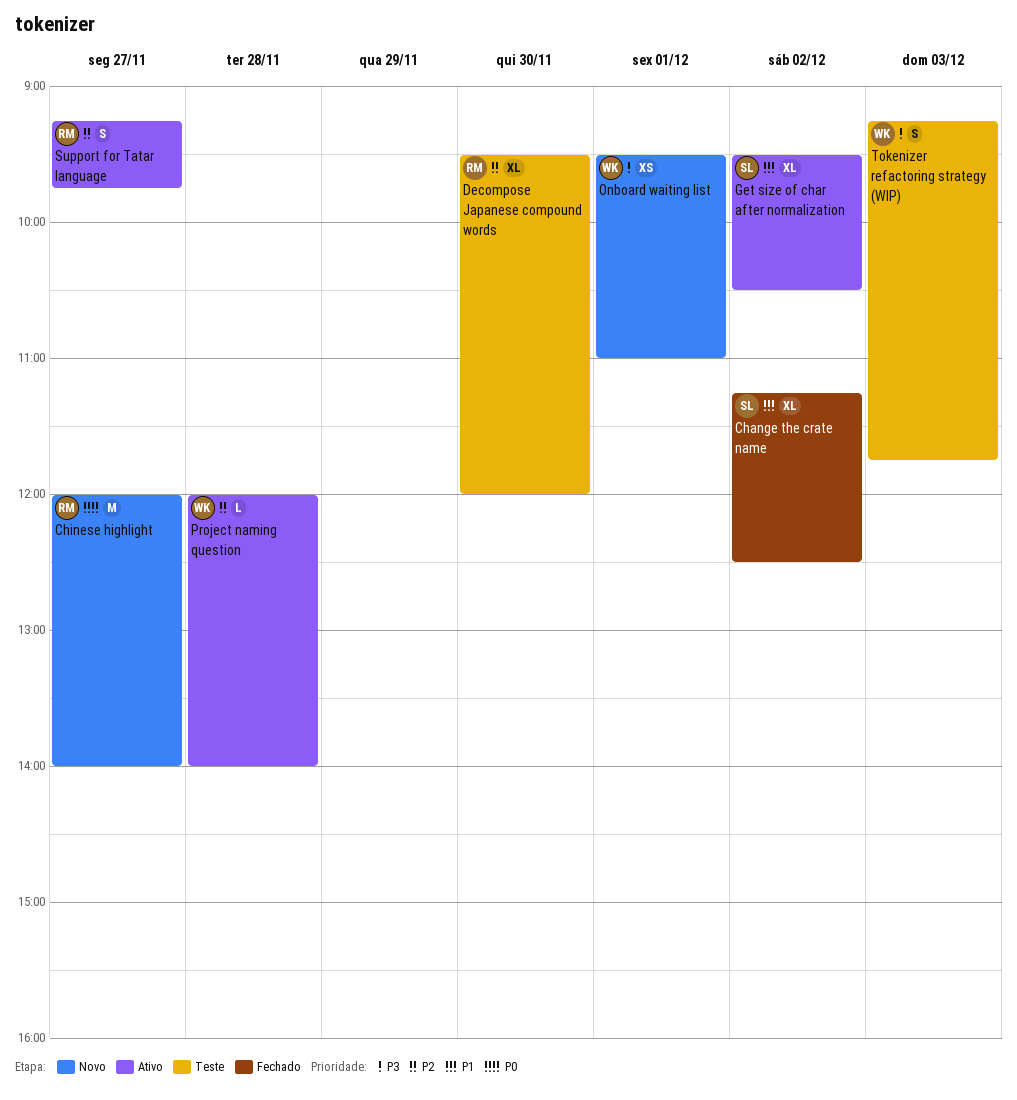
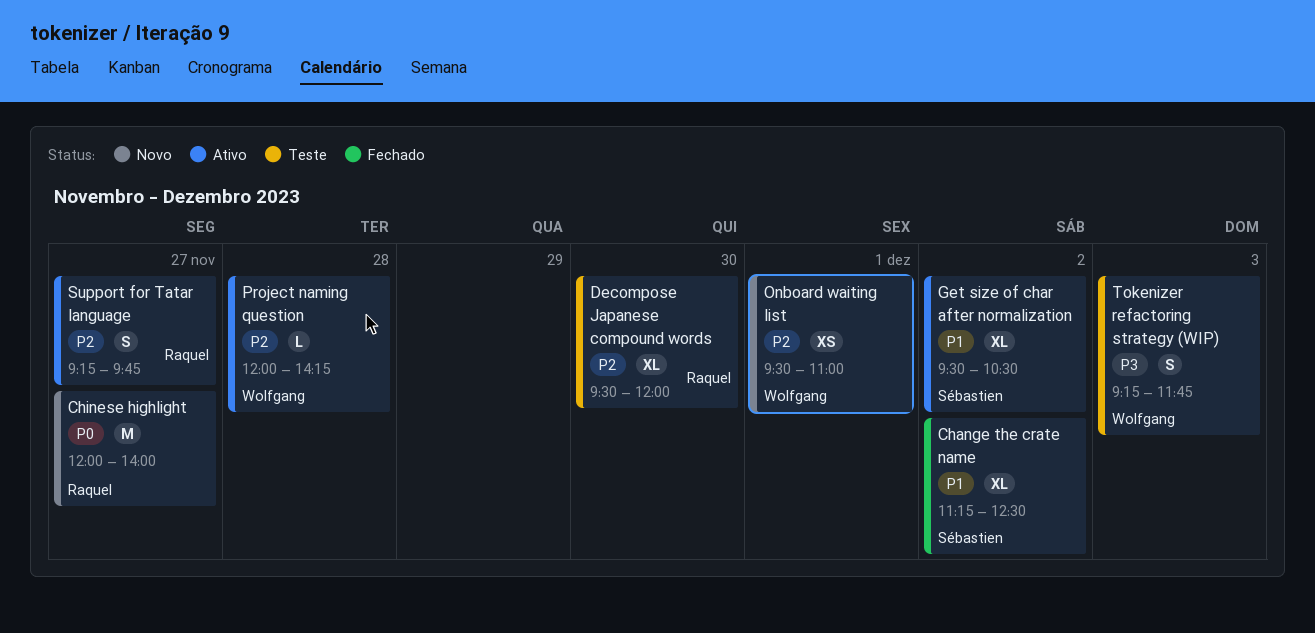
Onboard waiting list, priority: P3 -> P2
Project naming question, ends: 14:00 -> 14:15

